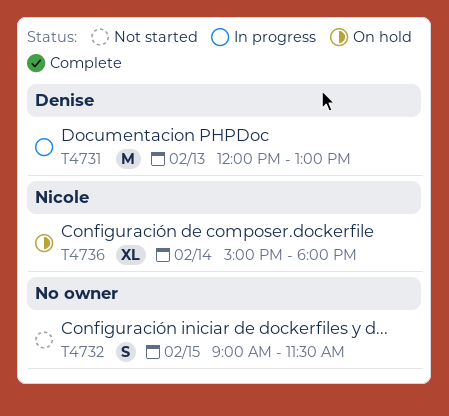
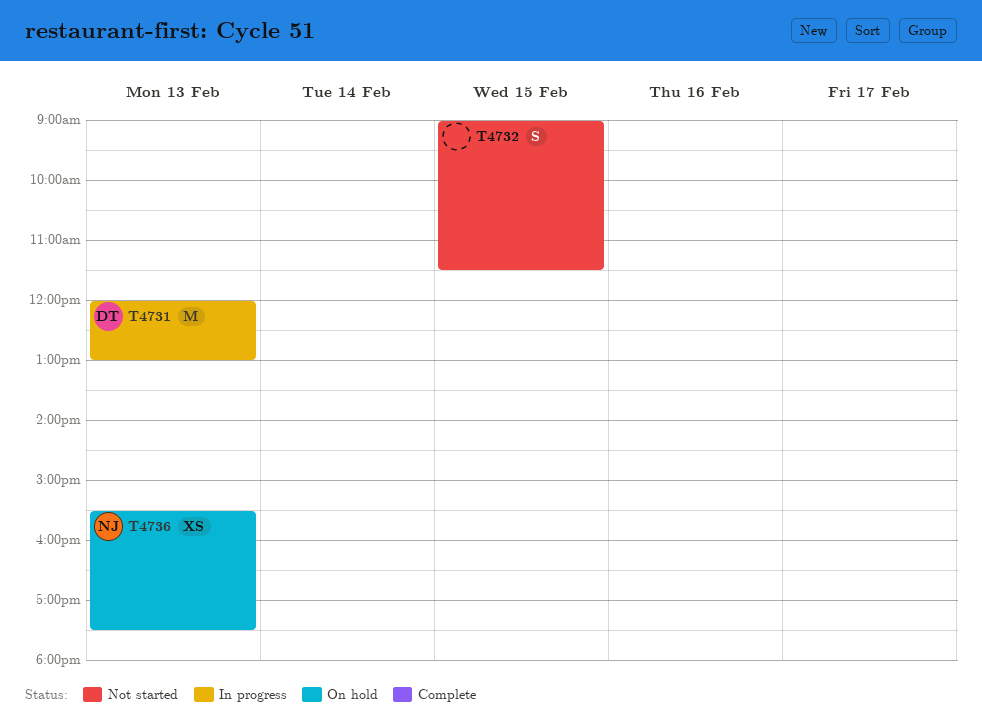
T4736, estimate: XL -> XS
T4736, day: Feb 14 -> Feb 13
T4736, begins: 15:00 -> 15:30
T4736, ends: 18:00 -> 17:30

